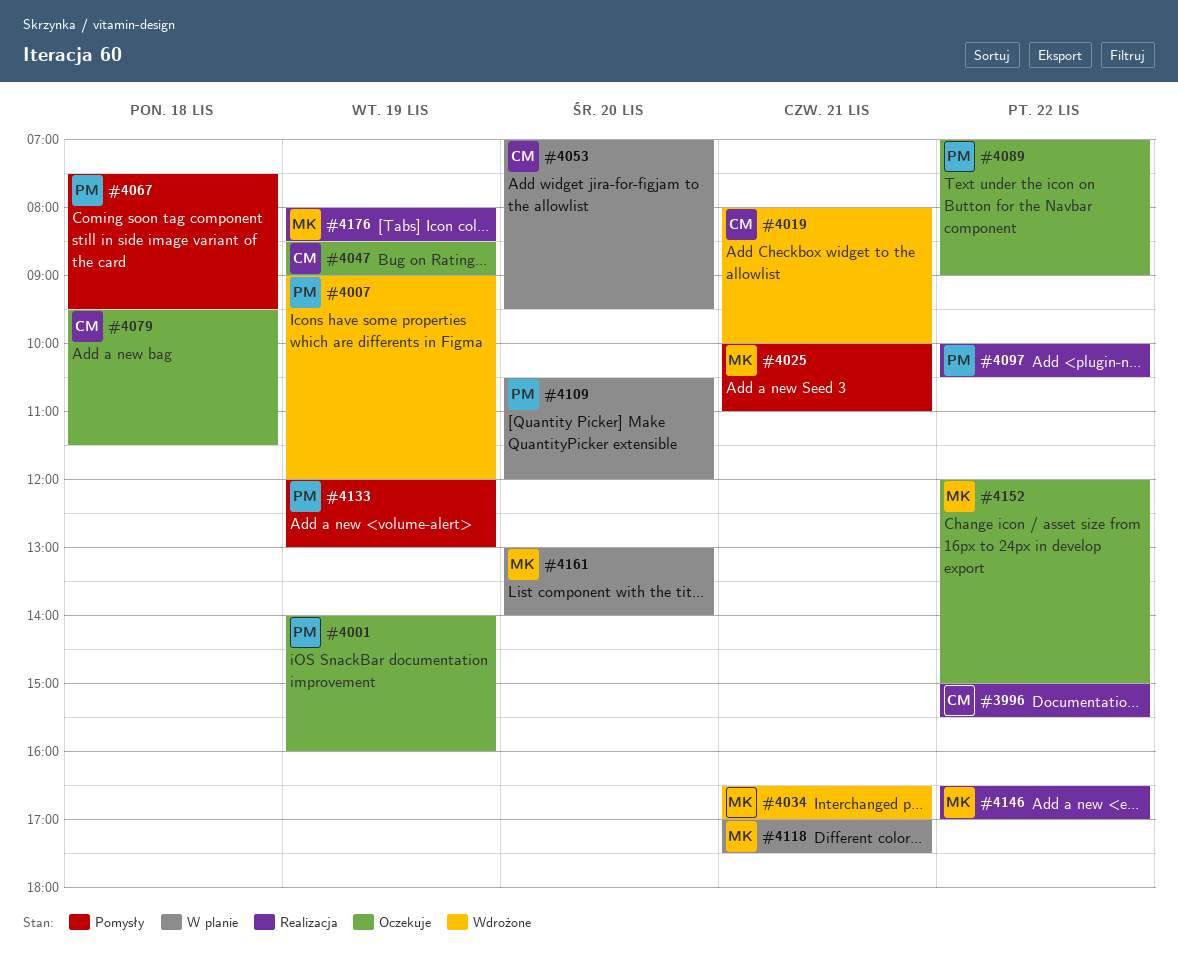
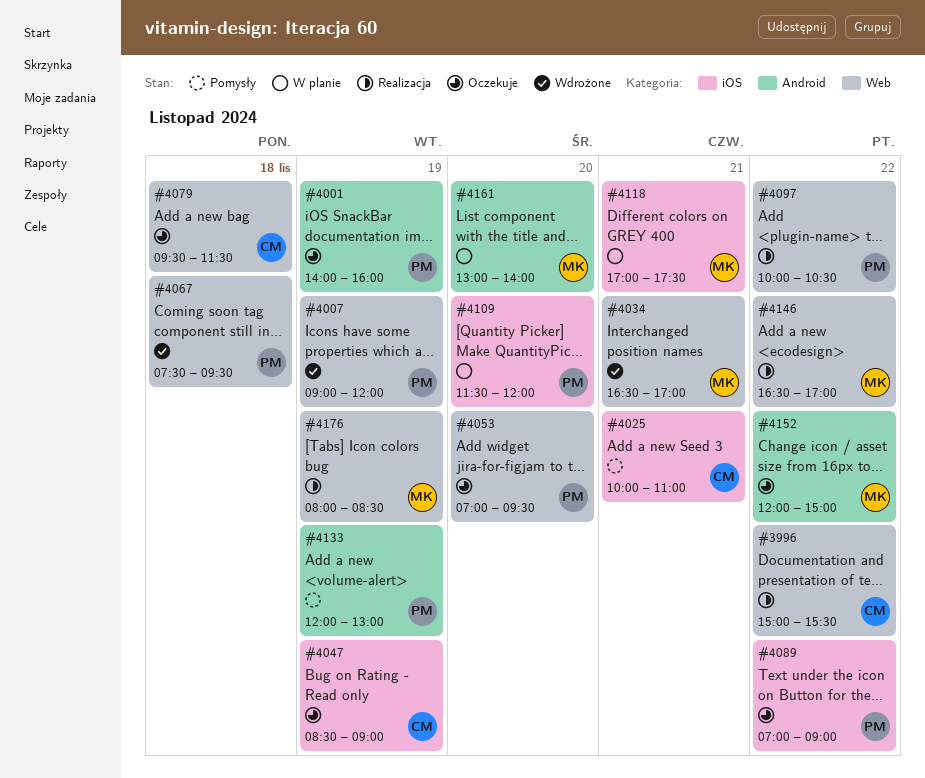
#4019: present -> none
#4025, owner: MK -> CM
#4053, status: W planie -> Oczekuje
#4053, owner: CM -> PM
#4067, status: Pomysły -> Wdrożone
#4109, begins: 10:30 -> 11:30

